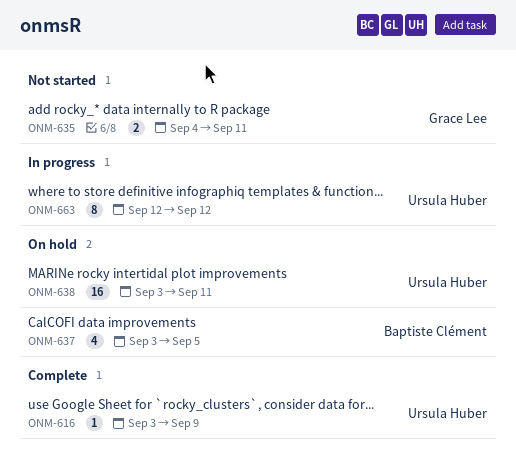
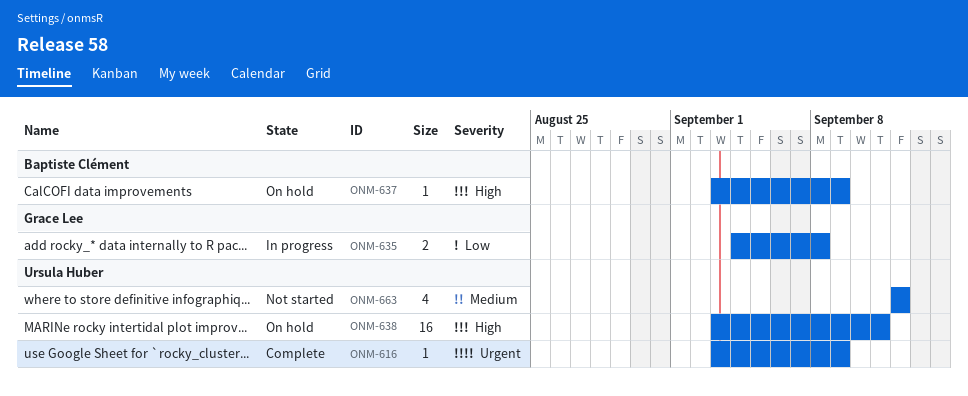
ONM-635, status: Not started -> In progress
ONM-635, due: Sep 11 -> Sep 8
ONM-637, estimate: 4 -> 1
ONM-637, due: Sep 5 -> Sep 9
ONM-663, status: In progress -> Not started
ONM-663, estimate: 8 -> 4

